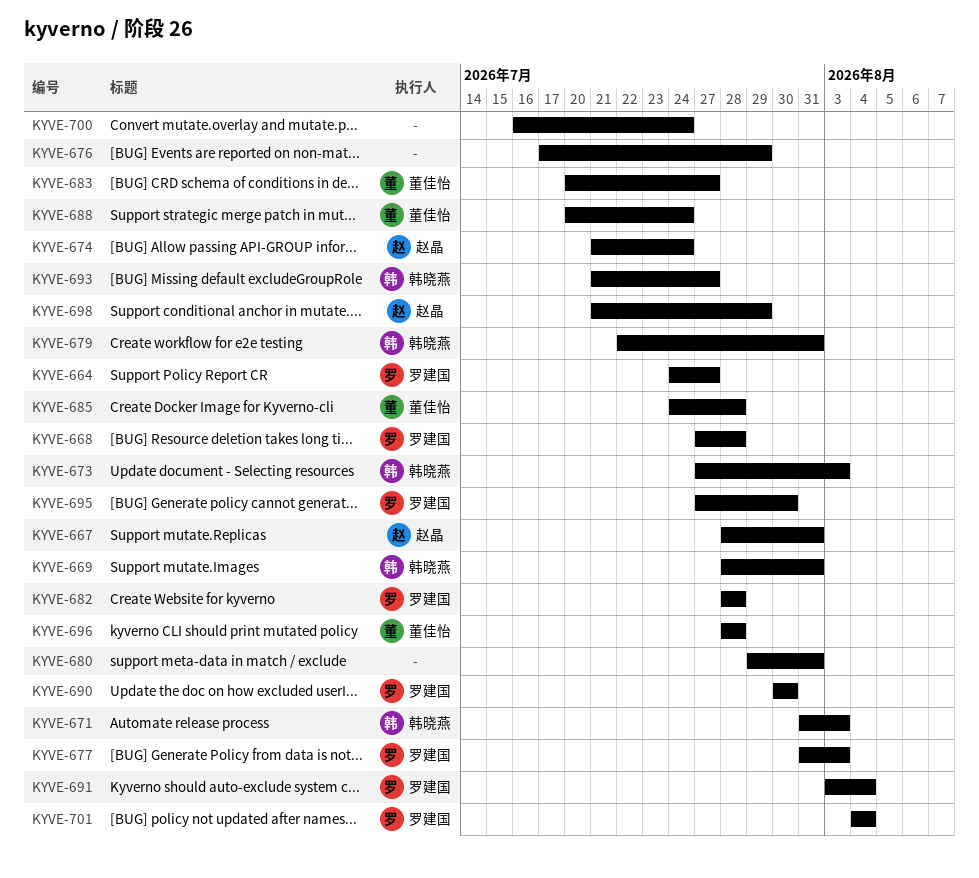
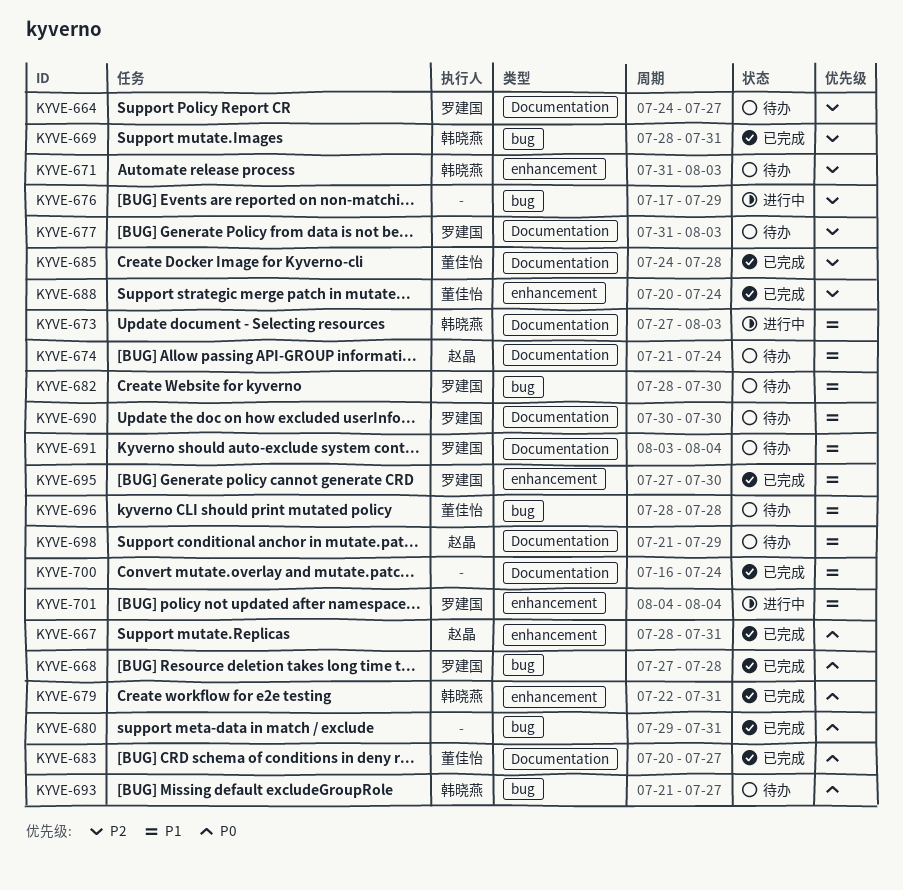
KYVE-682, due: Jul 28 -> Jul 30

